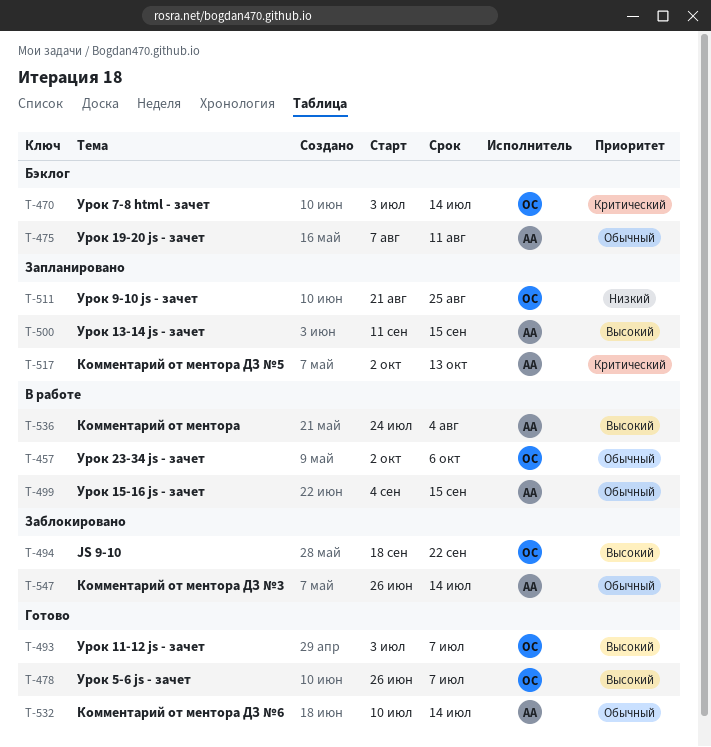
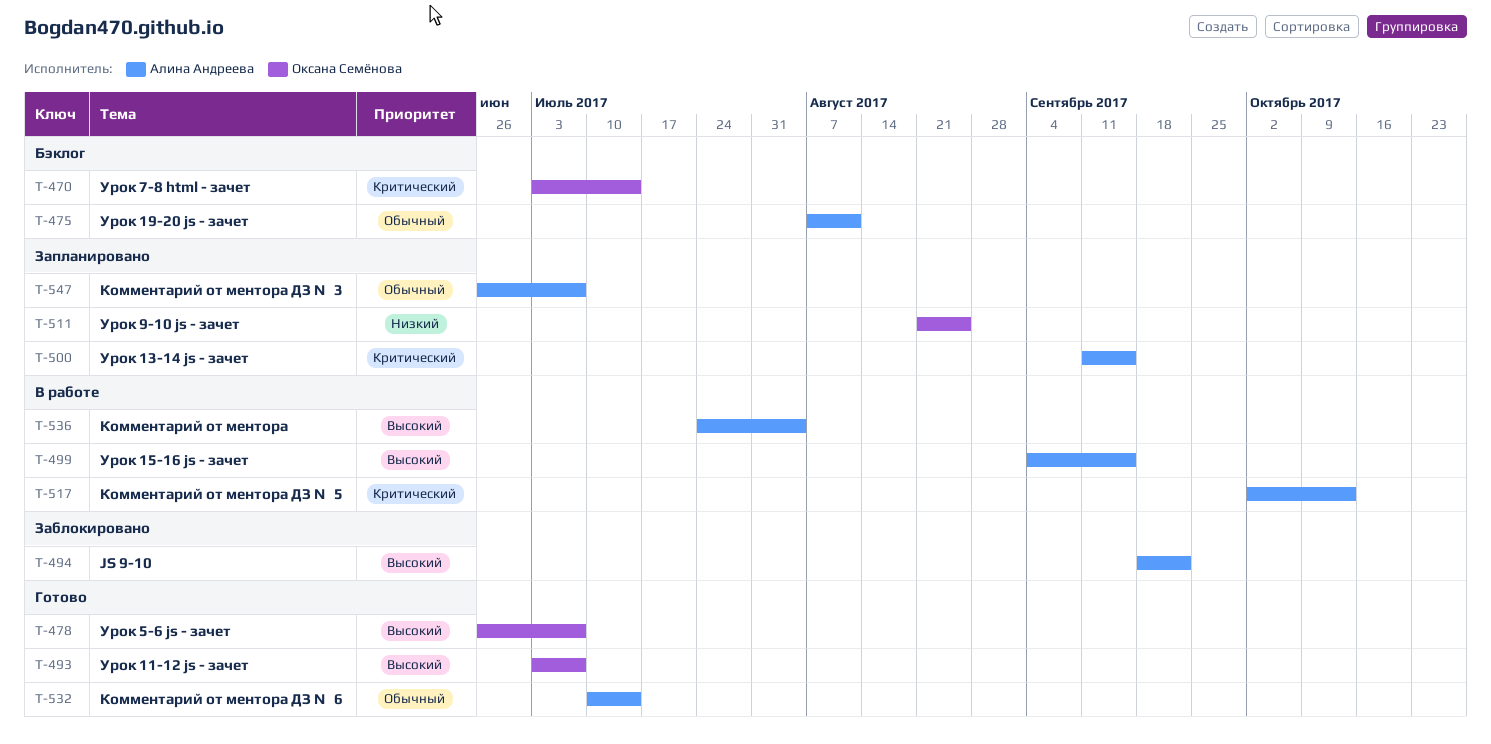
T-457: present -> none
T-494, owner: Оксана Семёнова -> Алина Андреева
T-499, priority: Обычный -> Высокий
T-500, priority: Высокий -> Критический
T-517, status: Запланировано -> В работе
T-547, status: Заблокировано -> Запланировано
T-547, due: Jul 14 -> Jul 7

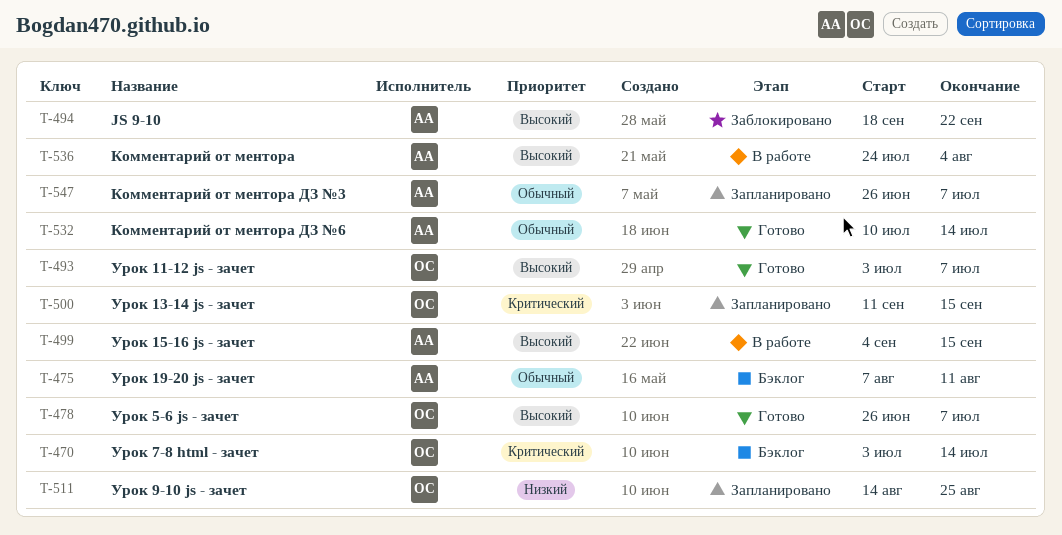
T-500, owner: Алина Андреева -> Оксана Семёнова
T-511, start: Aug 21 -> Aug 14
T-517: present -> none

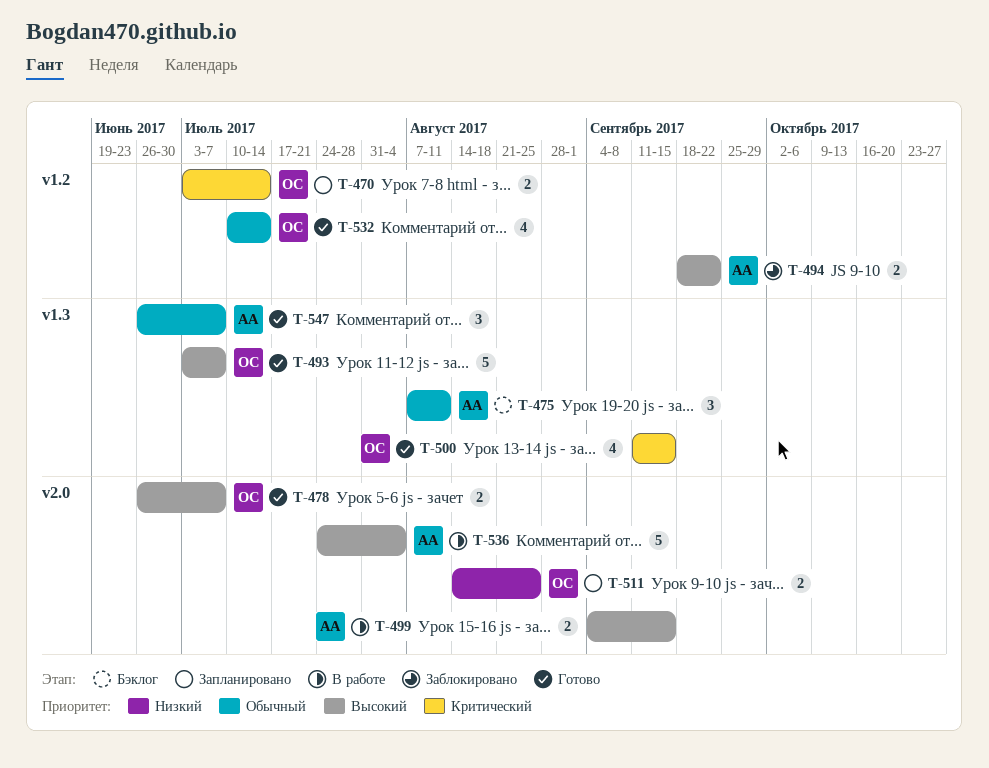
T-470, status: Бэклог -> Запланировано
T-500, status: Запланировано -> Готово
T-532, owner: АА -> ОС
T-547, status: Запланировано -> Готово

